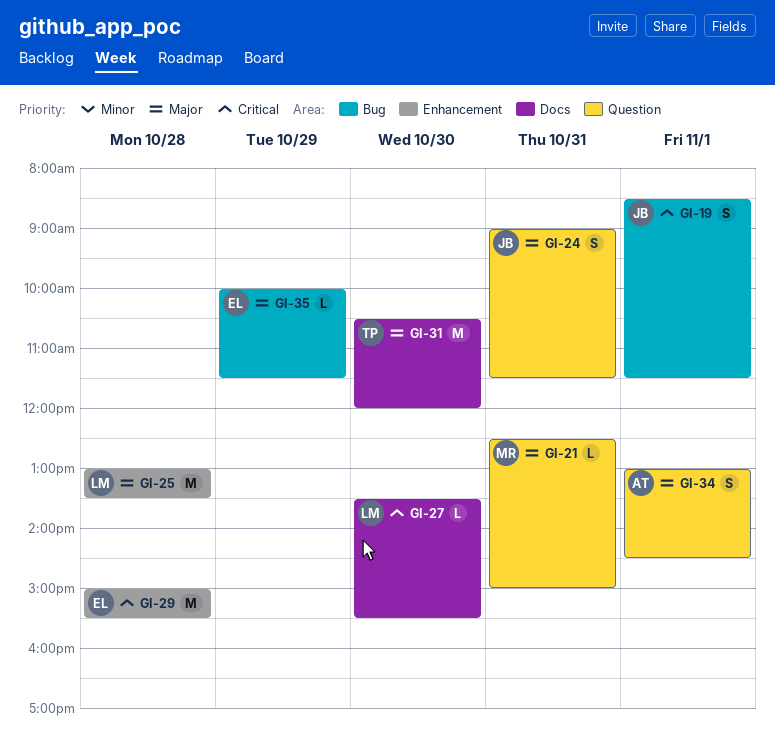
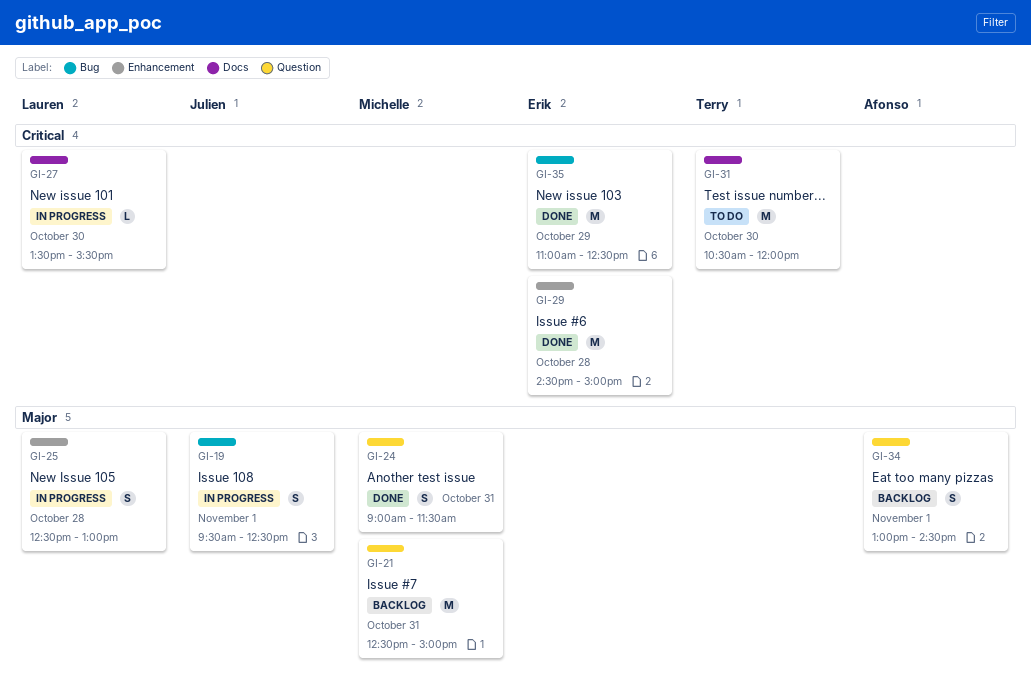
GI-19, priority: Critical -> Major
GI-19, begins: 08:30 -> 09:30
GI-19, ends: 11:30 -> 12:30
GI-21, estimate: L -> M
GI-24, owner: Julien -> Michelle
GI-25, estimate: M -> S
GI-25, begins: 13:00 -> 12:30
GI-25, ends: 13:30 -> 13:00
GI-29, begins: 15:00 -> 14:30
GI-29, ends: 15:30 -> 15:00
GI-31, priority: Major -> Critical
GI-35, priority: Major -> Critical
GI-35, estimate: L -> M
GI-35, begins: 10:00 -> 11:00
GI-35, ends: 11:30 -> 12:30

